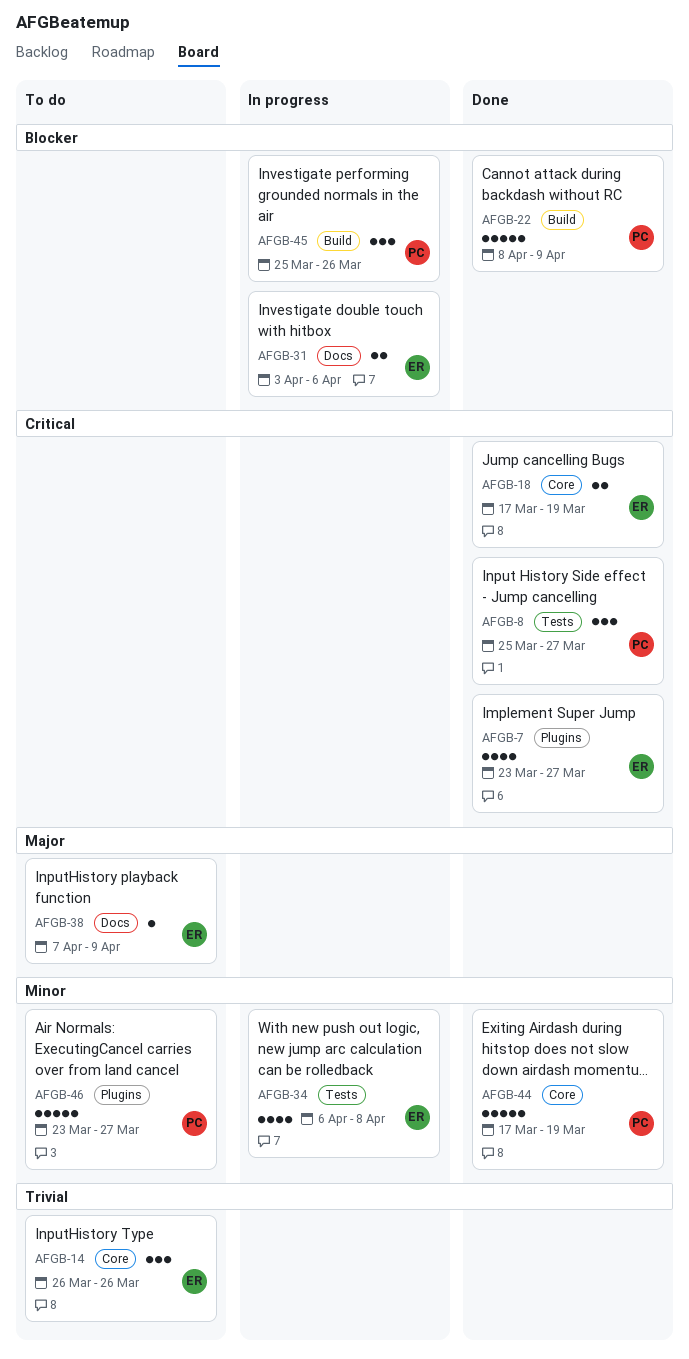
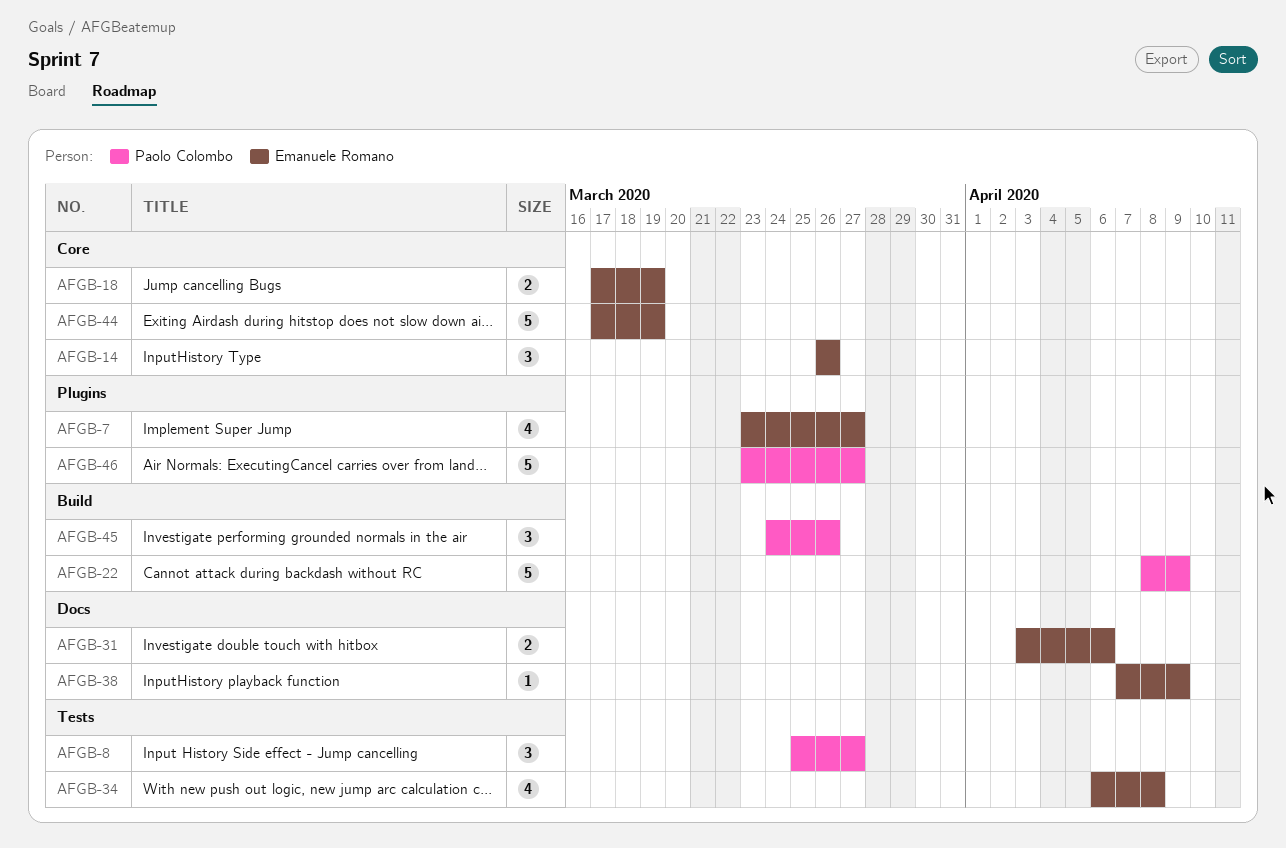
AFGB-44, owner: Paolo Colombo -> Emanuele Romano
AFGB-45, start: Mar 25 -> Mar 24

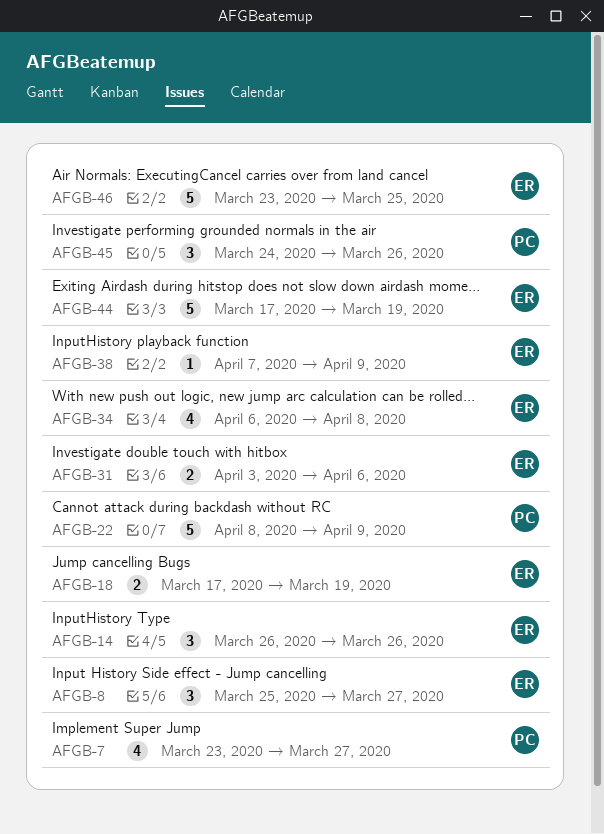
AFGB-7, owner: Emanuele Romano -> Paolo Colombo
AFGB-8, owner: Paolo Colombo -> Emanuele Romano
AFGB-46, owner: Paolo Colombo -> Emanuele Romano
AFGB-46, due: Mar 27 -> Mar 25

